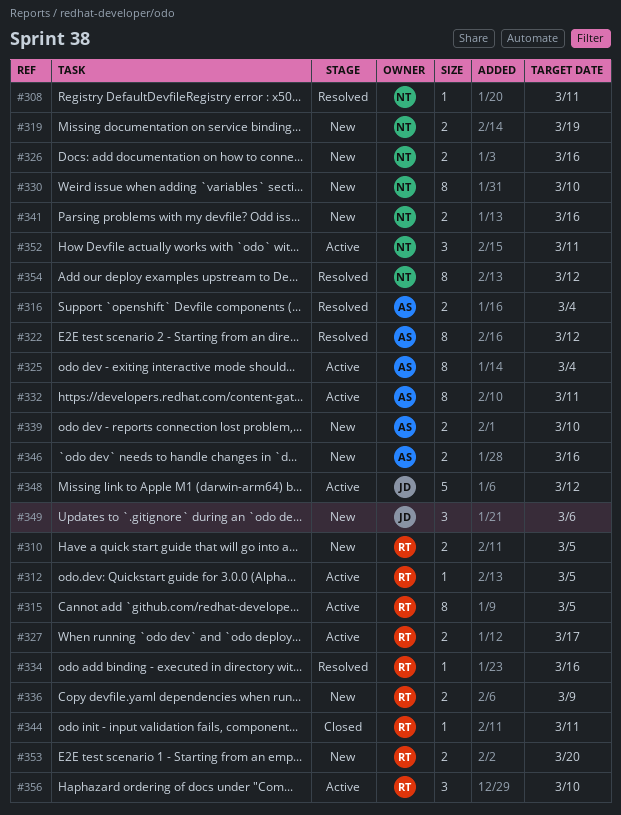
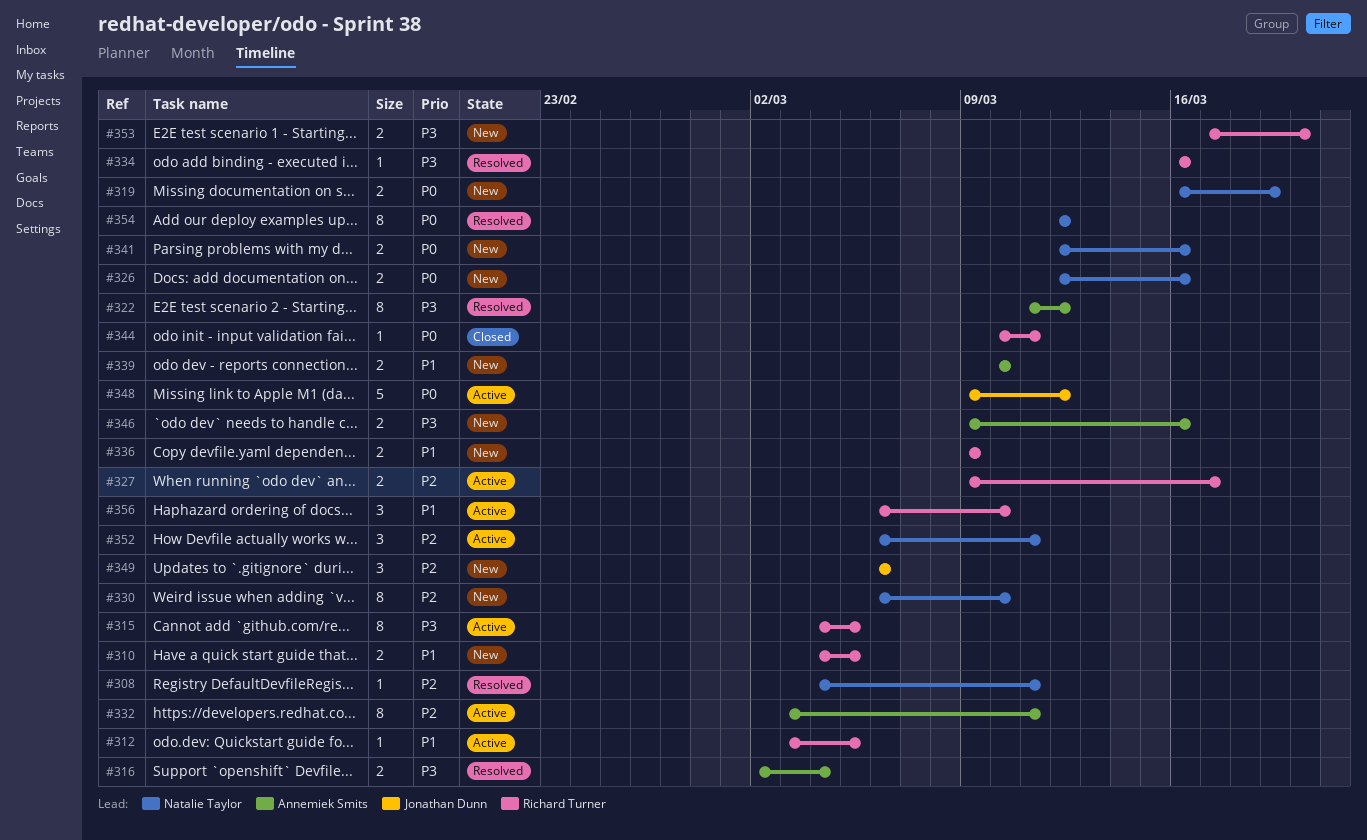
#325: present -> none

